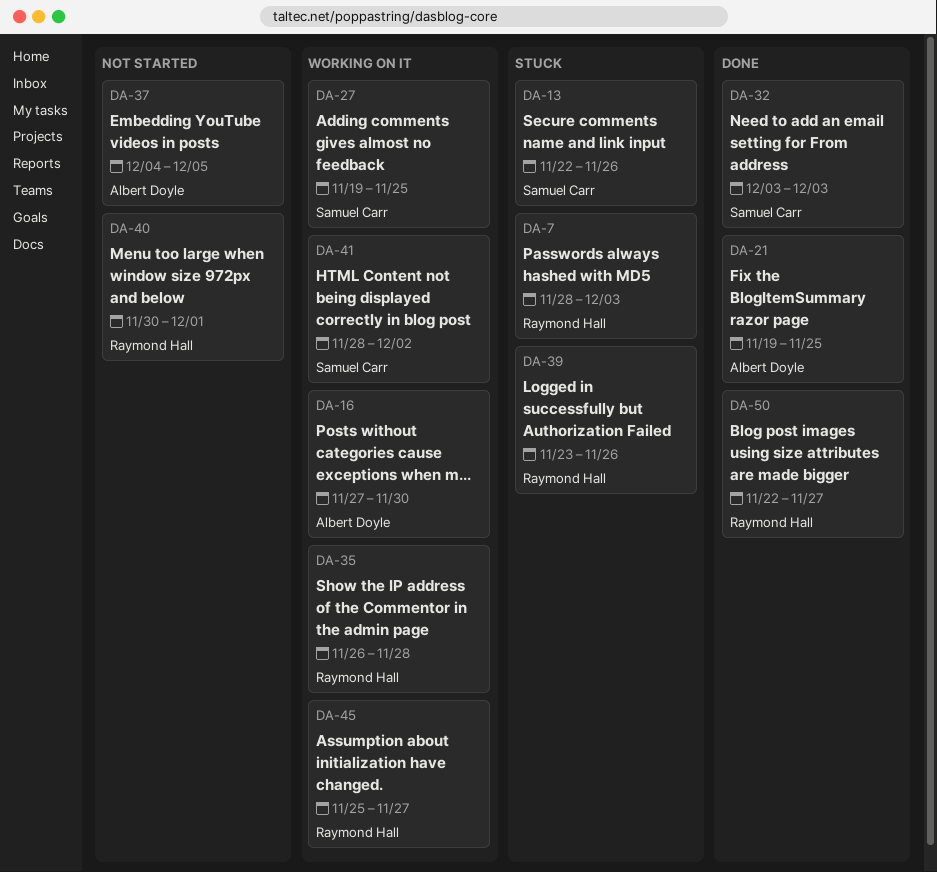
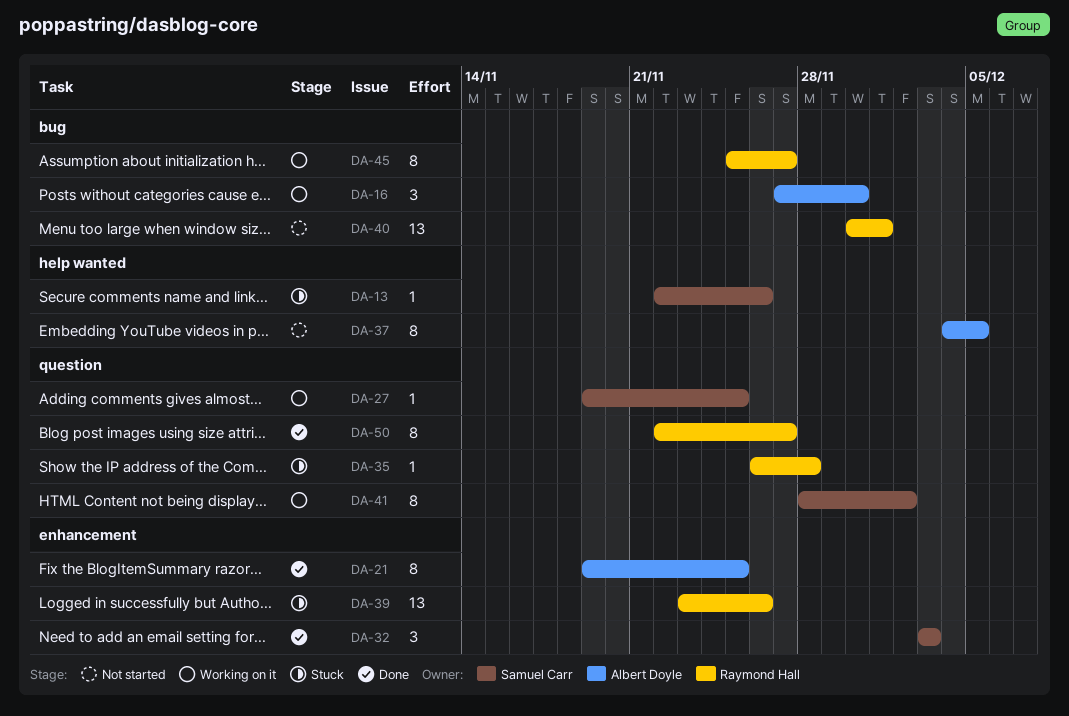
DA-7: present -> none
DA-35, status: Working on it -> Stuck

